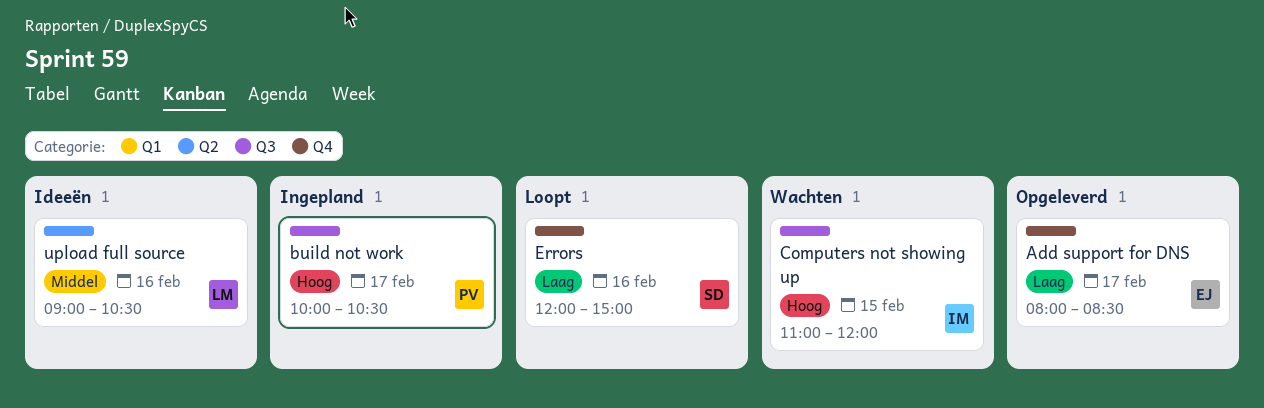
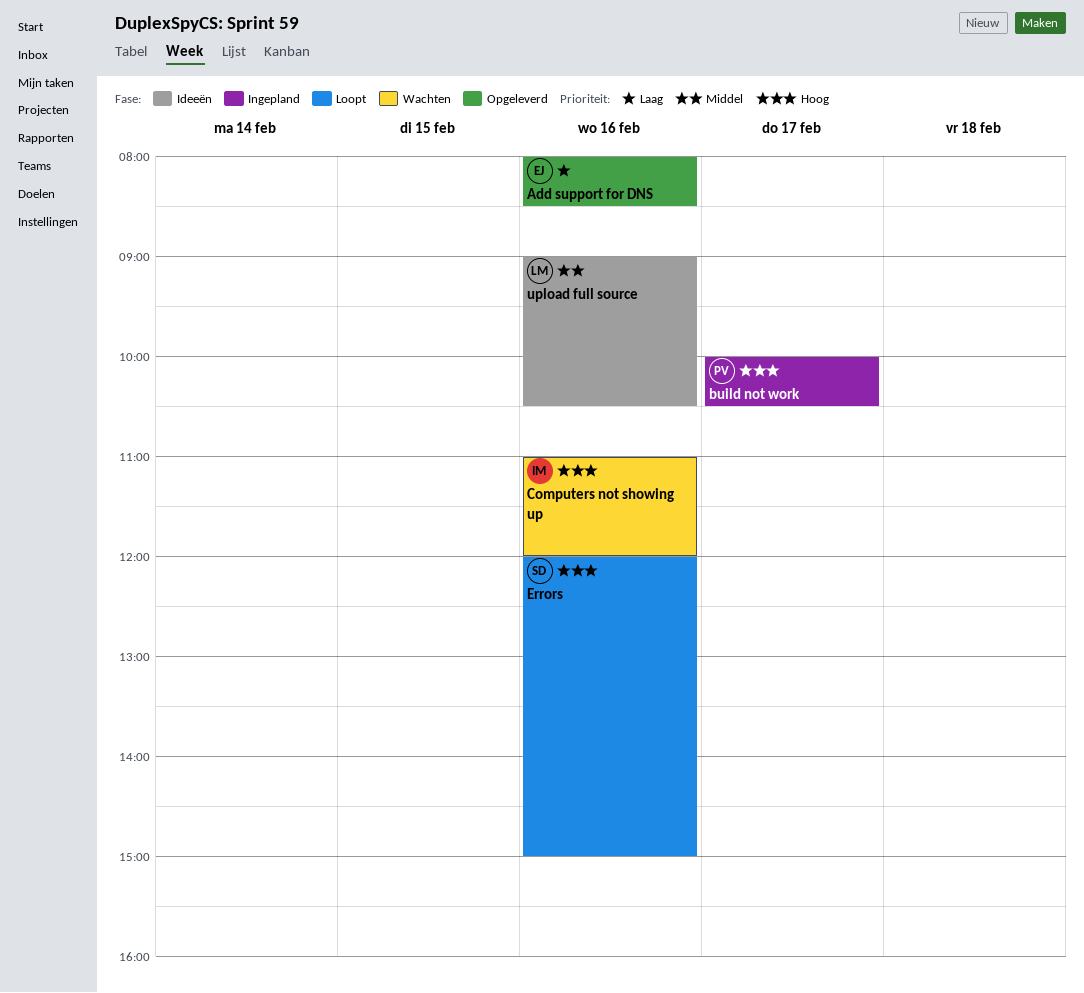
Add support for DNS, day: Feb 17 -> Feb 16
Computers not showing up, day: Feb 15 -> Feb 16
Errors, priority: Laag -> Hoog

